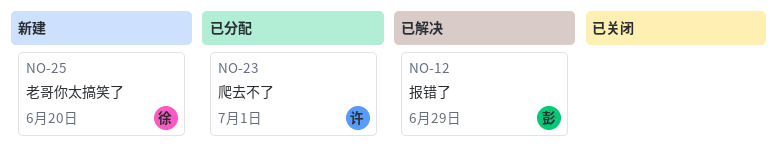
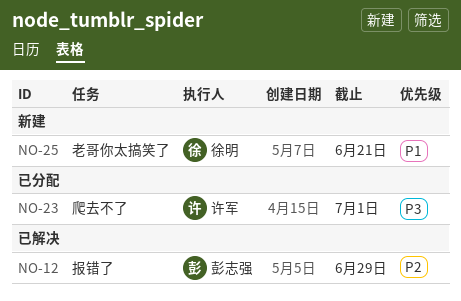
NO-25, due: Jun 20 -> Jun 21

